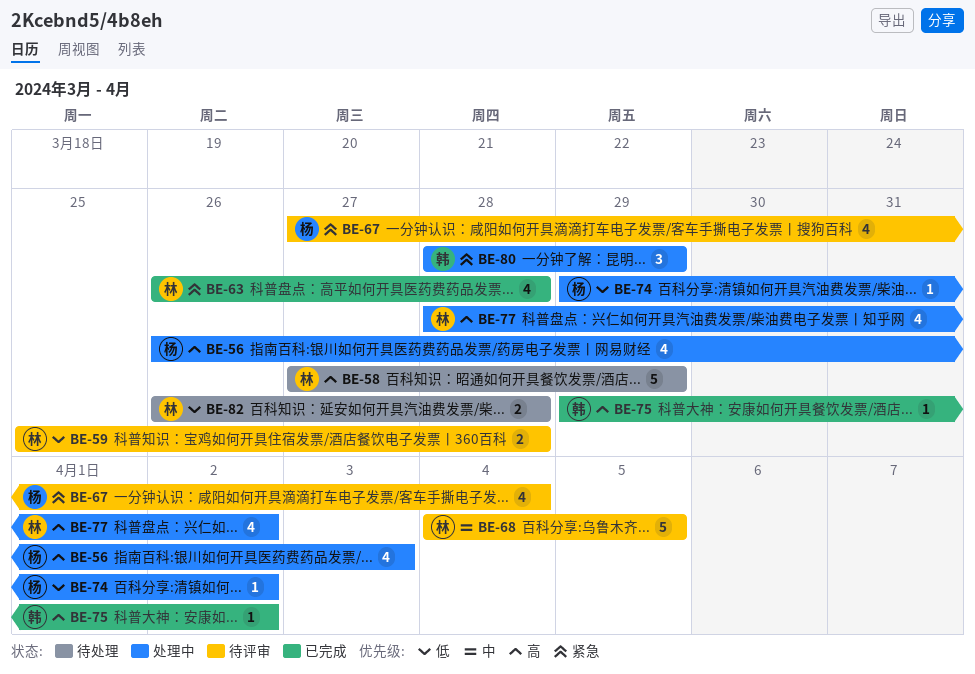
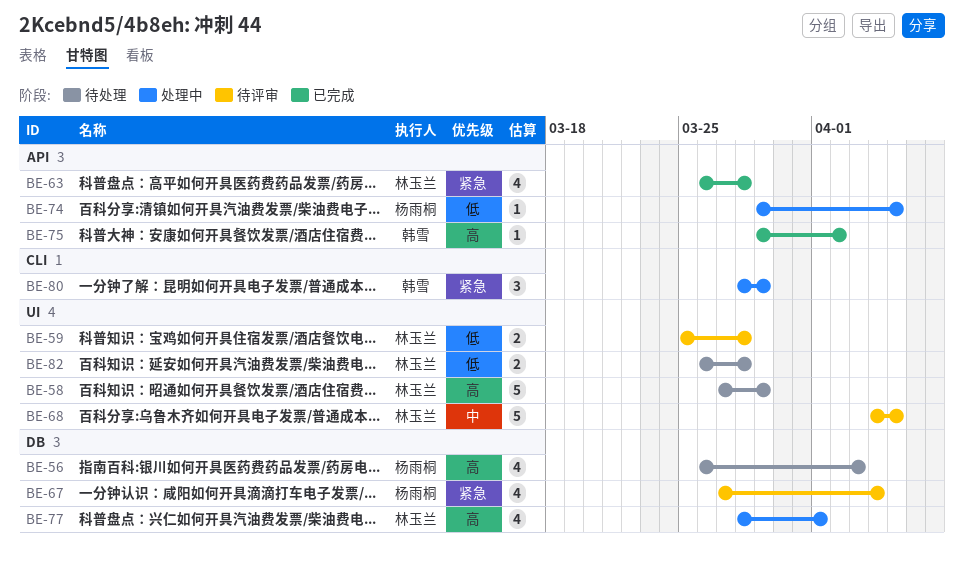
BE-56, status: 处理中 -> 待处理
BE-74, due: Apr 2 -> Apr 5
BE-77, due: Apr 2 -> Apr 1

